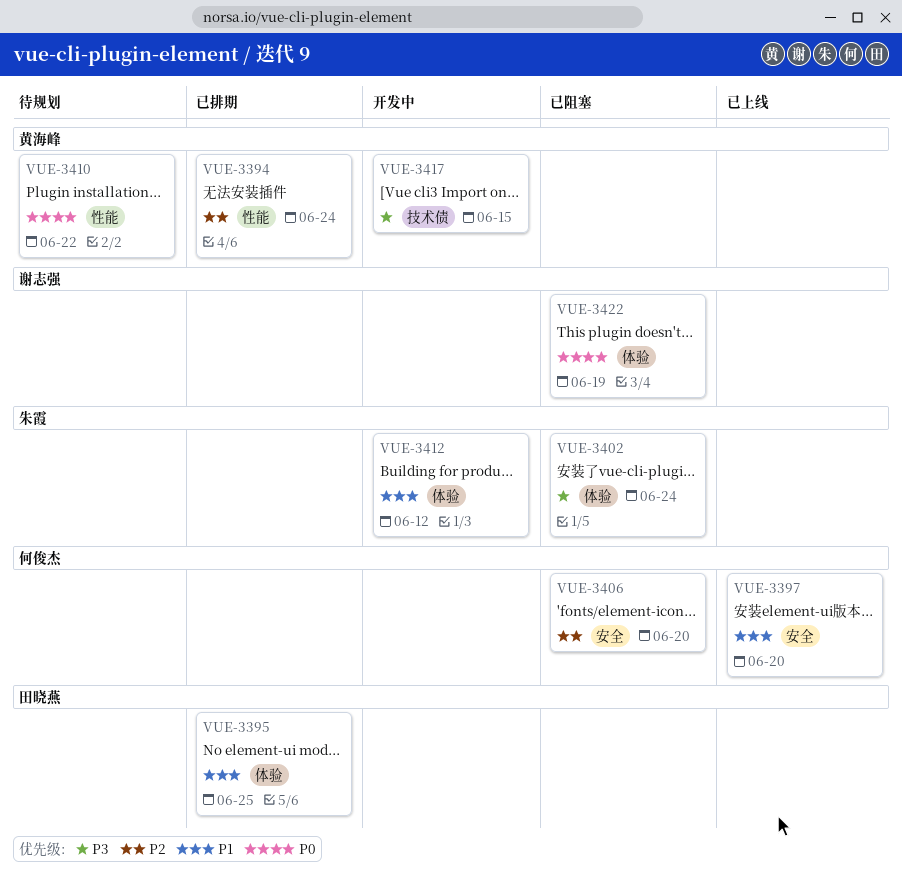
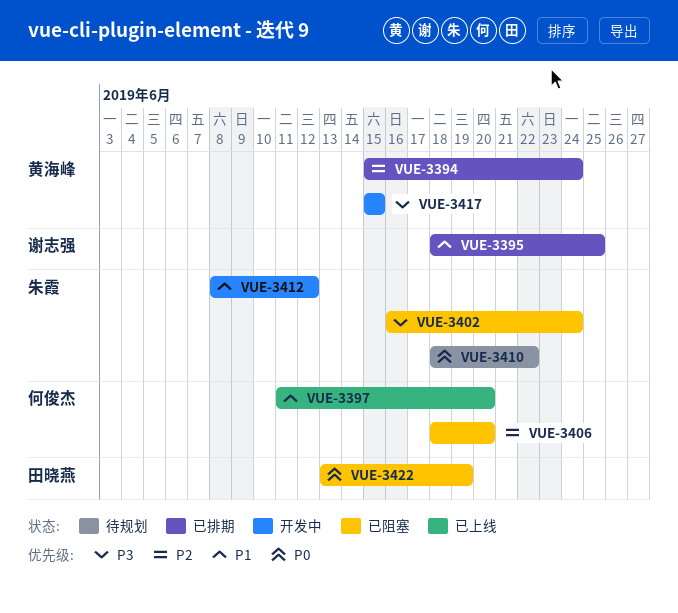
VUE-3395, owner: 田晓燕 -> 谢志强
VUE-3410, owner: 黄海峰 -> 朱霞
VUE-3422, owner: 谢志强 -> 田晓燕

